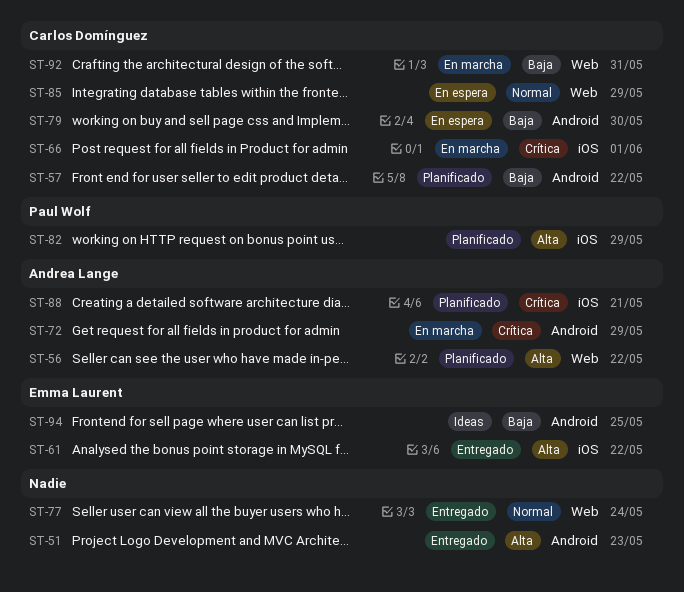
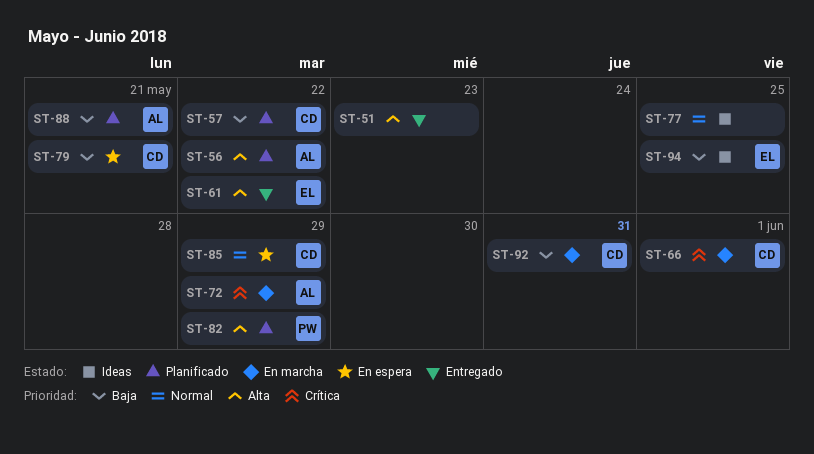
ST-77, status: Entregado -> Ideas
ST-77, due: May 24 -> May 25
ST-79, due: May 30 -> May 21
ST-88, priority: Crítica -> Baja

